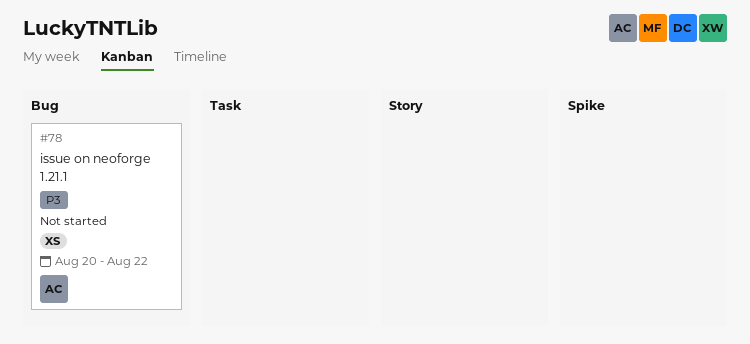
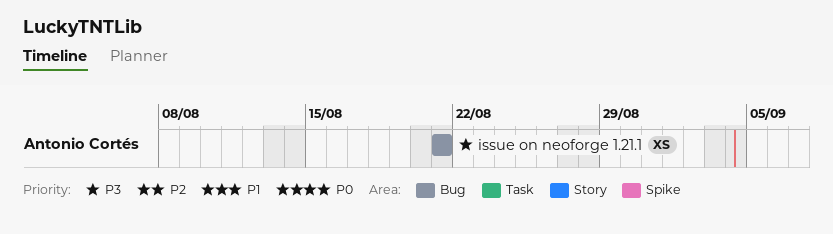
issue on neoforge 1.21.1, start: Aug 20 -> Aug 21
issue on neoforge 1.21.1, due: Aug 22 -> Aug 21

